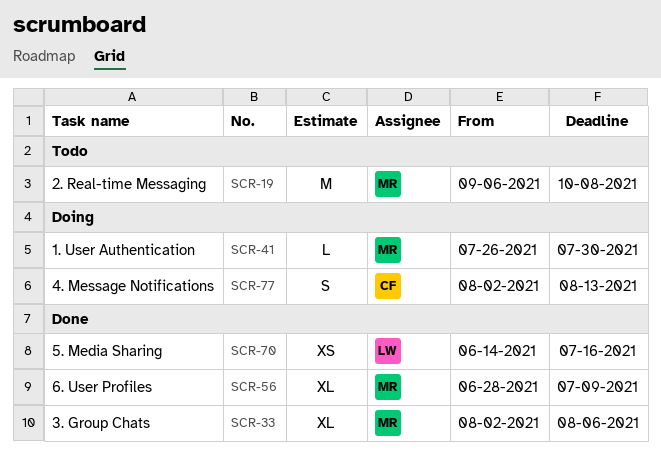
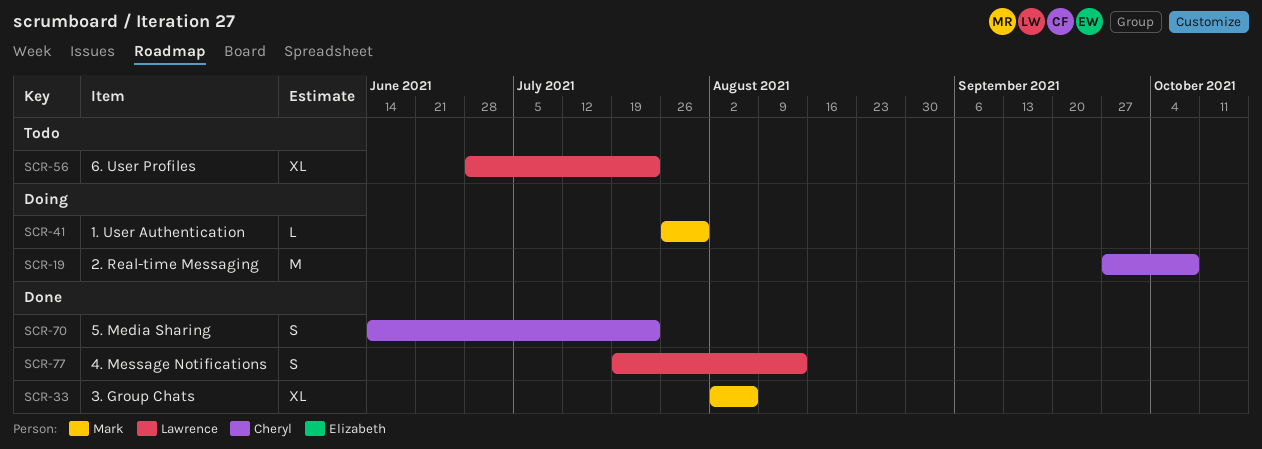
SCR-19, status: Todo -> Doing
SCR-19, owner: Mark -> Cheryl
SCR-19, start: Sep 6 -> Sep 27
SCR-56, status: Done -> Todo
SCR-56, owner: Mark -> Lawrence
SCR-56, due: Jul 9 -> Jul 23
SCR-70, owner: Lawrence -> Cheryl
SCR-70, estimate: XS -> S
SCR-70, due: Jul 16 -> Jul 23
SCR-77, status: Doing -> Done
SCR-77, owner: Cheryl -> Lawrence
SCR-77, start: Aug 2 -> Jul 19

